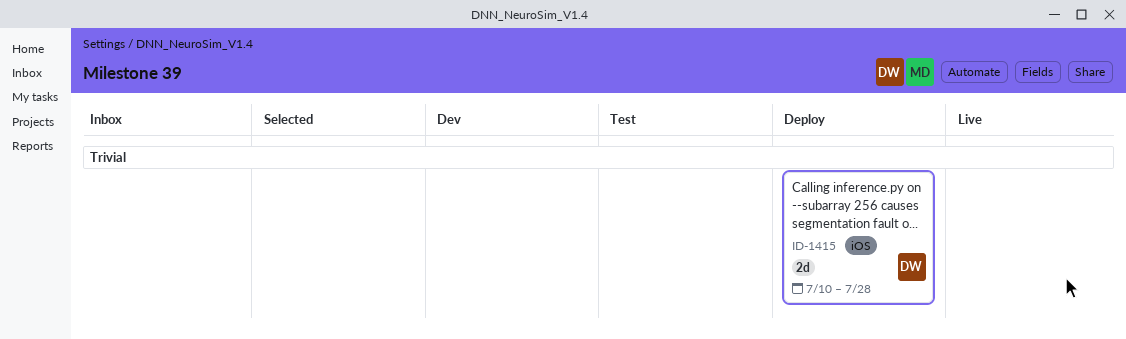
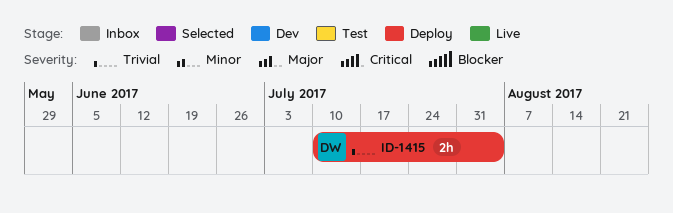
ID-1415, estimate: 2d -> 2h
ID-1415, due: Jul 28 -> Aug 4

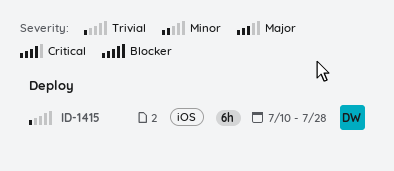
ID-1415, estimate: 2h -> 6h
ID-1415, due: Aug 4 -> Jul 28

